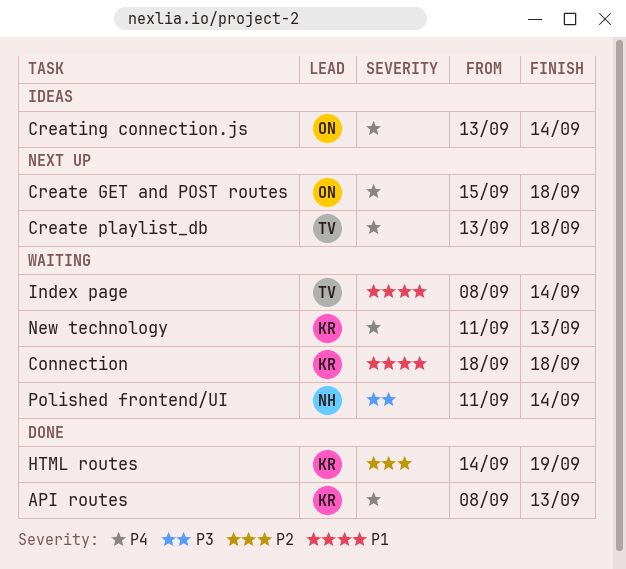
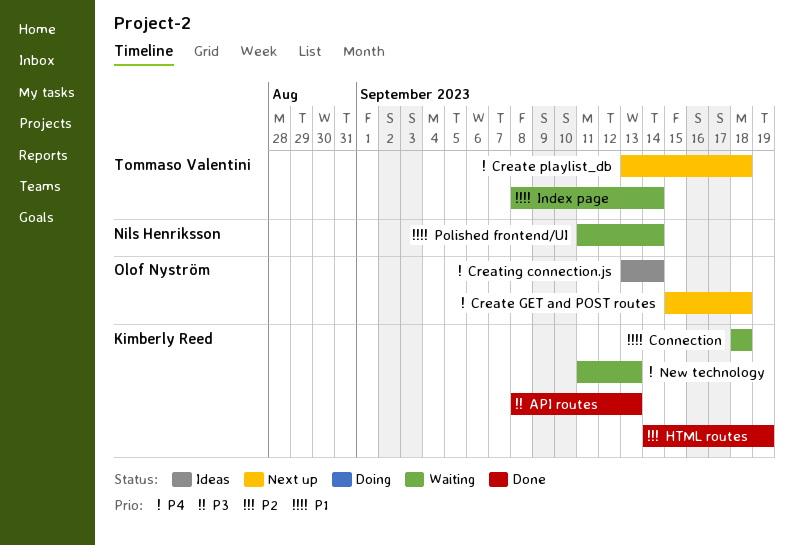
API routes, priority: P4 -> P3
Polished frontend/UI, priority: P3 -> P1

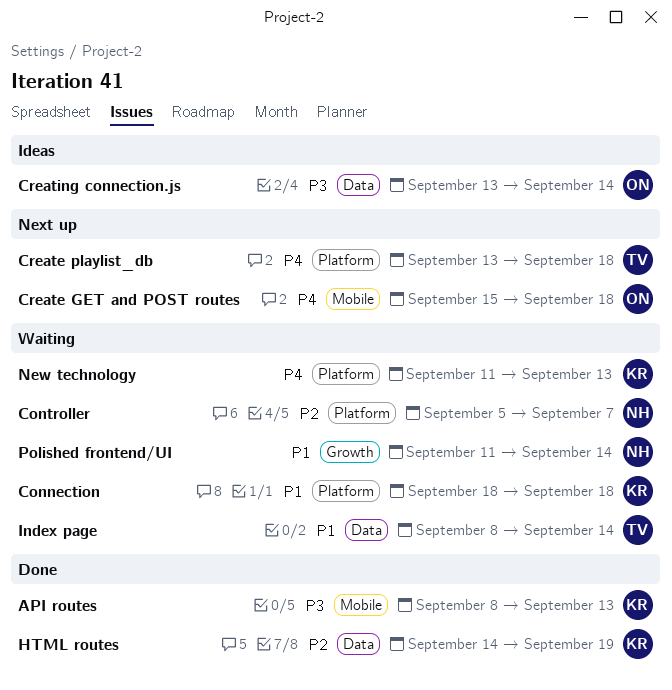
Controller: none -> present
Creating connection.js, priority: P4 -> P3

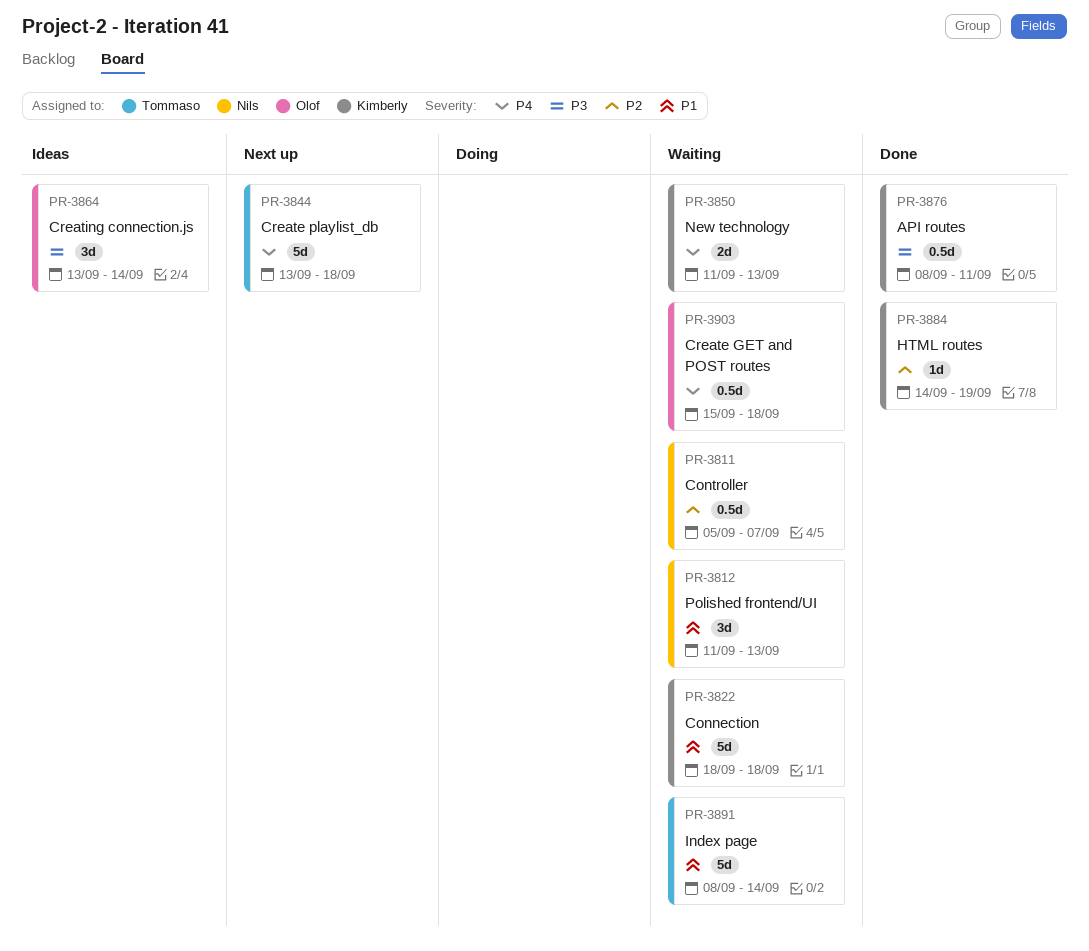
API routes, due: Sep 13 -> Sep 11
Create GET and POST routes, status: Next up -> Waiting
Polished frontend/UI, due: Sep 14 -> Sep 13

